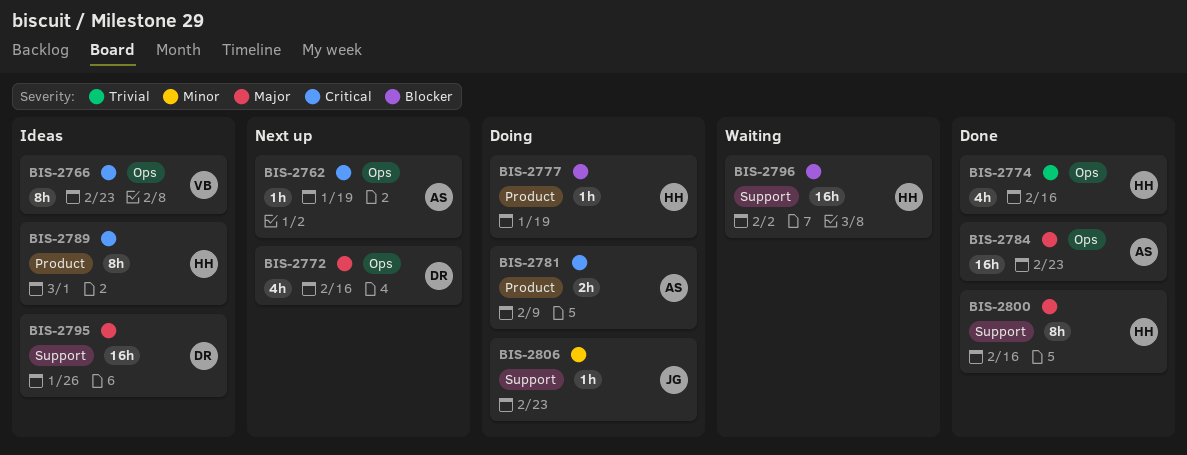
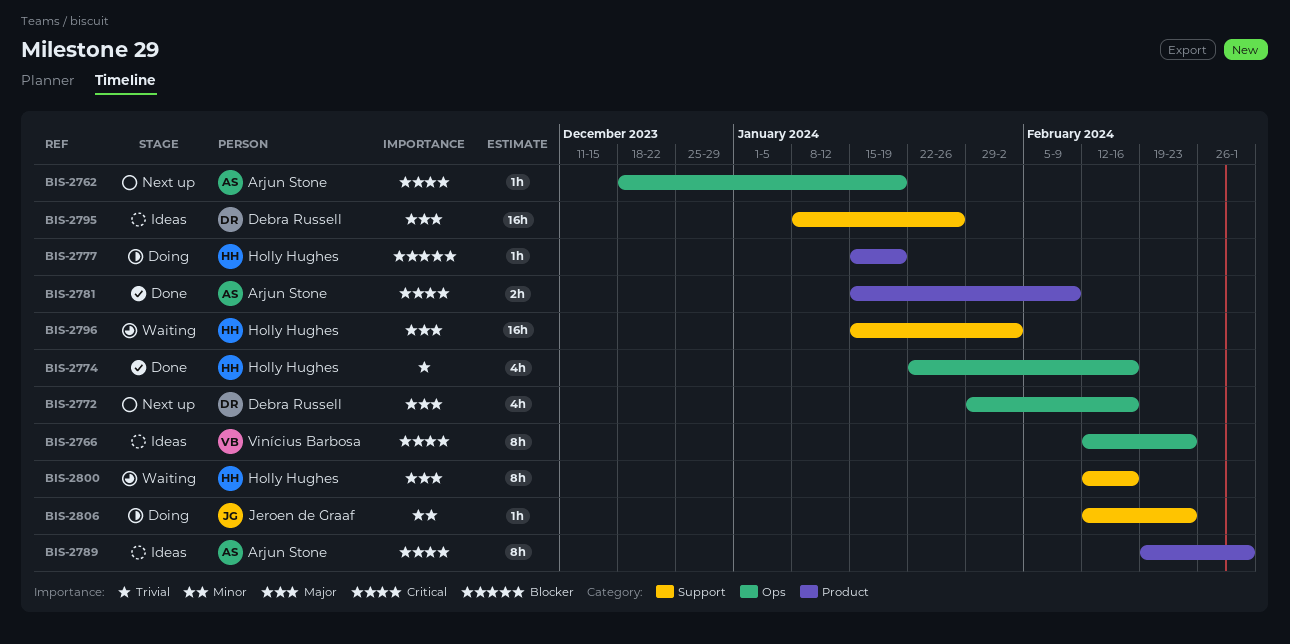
BIS-2781, status: Doing -> Done
BIS-2784: present -> none
BIS-2789, owner: Holly Hughes -> Arjun Stone
BIS-2796, priority: Blocker -> Major
BIS-2800, status: Done -> Waiting

